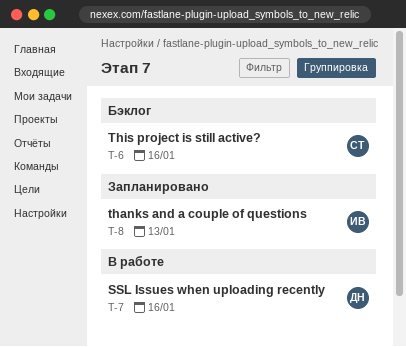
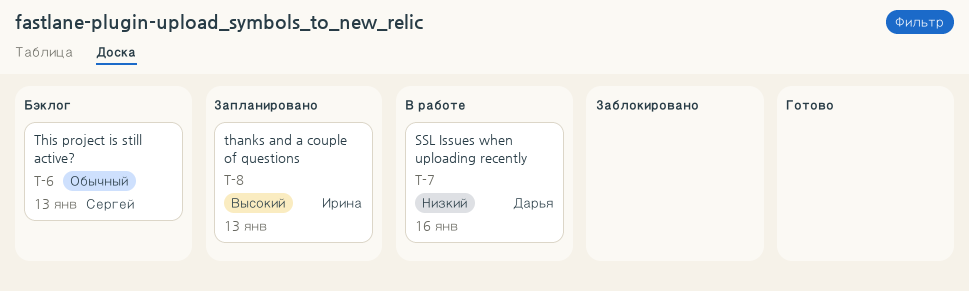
T-6, due: Jan 16 -> Jan 13

